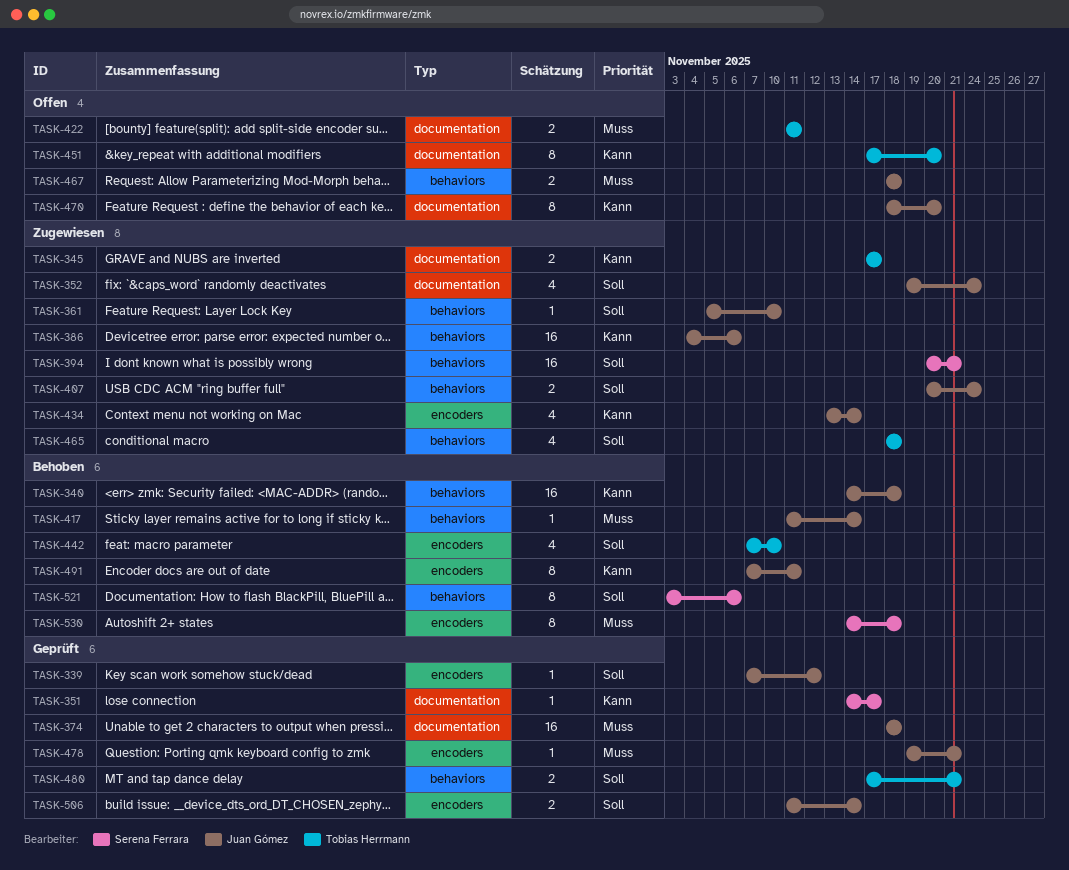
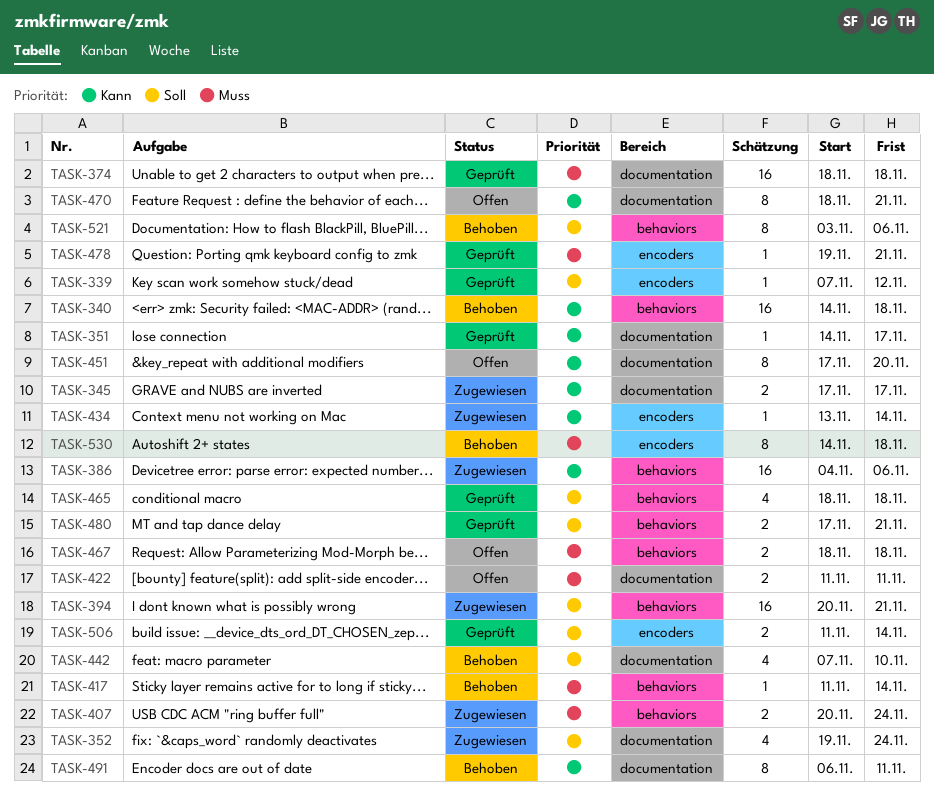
TASK-361: present -> none
TASK-407, priority: Soll -> Muss
TASK-434, estimate: 4 -> 1
TASK-442, label: encoders -> documentation
TASK-465, status: Zugewiesen -> Geprüft
TASK-470, due: Nov 20 -> Nov 21
TASK-491, label: encoders -> documentation
TASK-491, start: Nov 7 -> Nov 6

